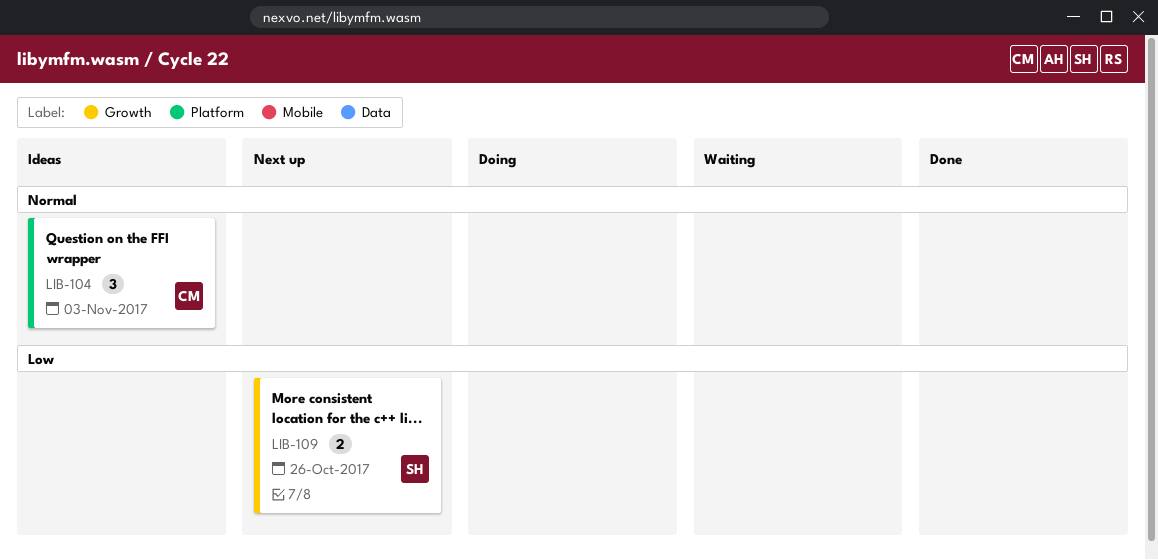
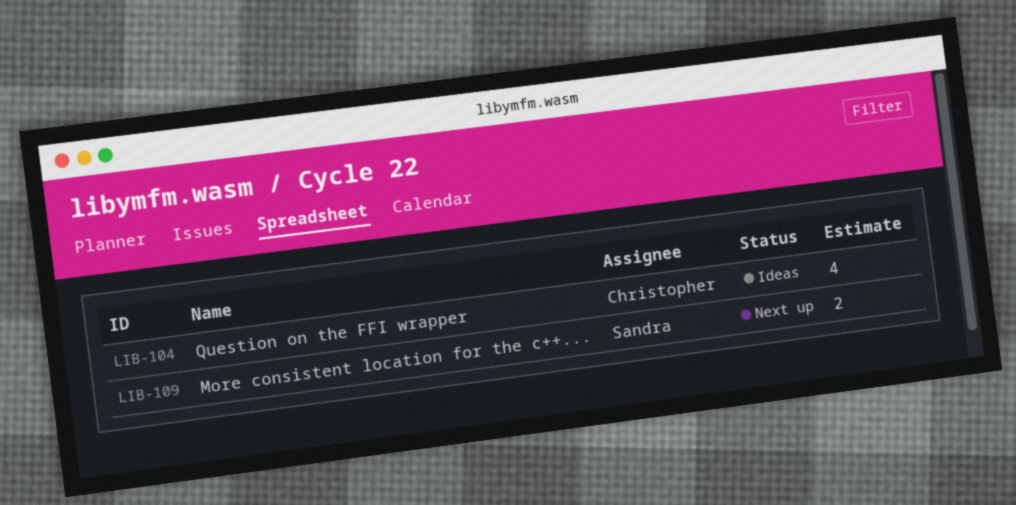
LIB-104, estimate: 3 -> 4

